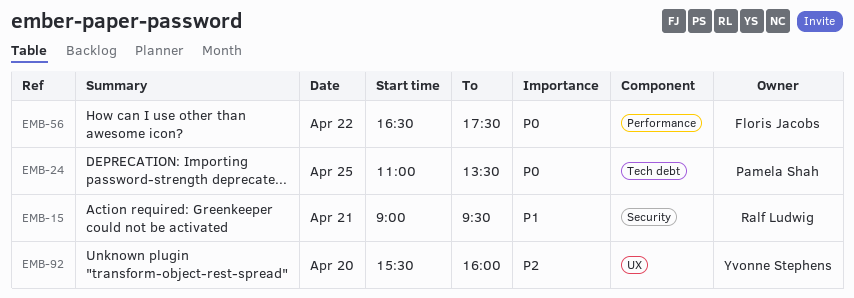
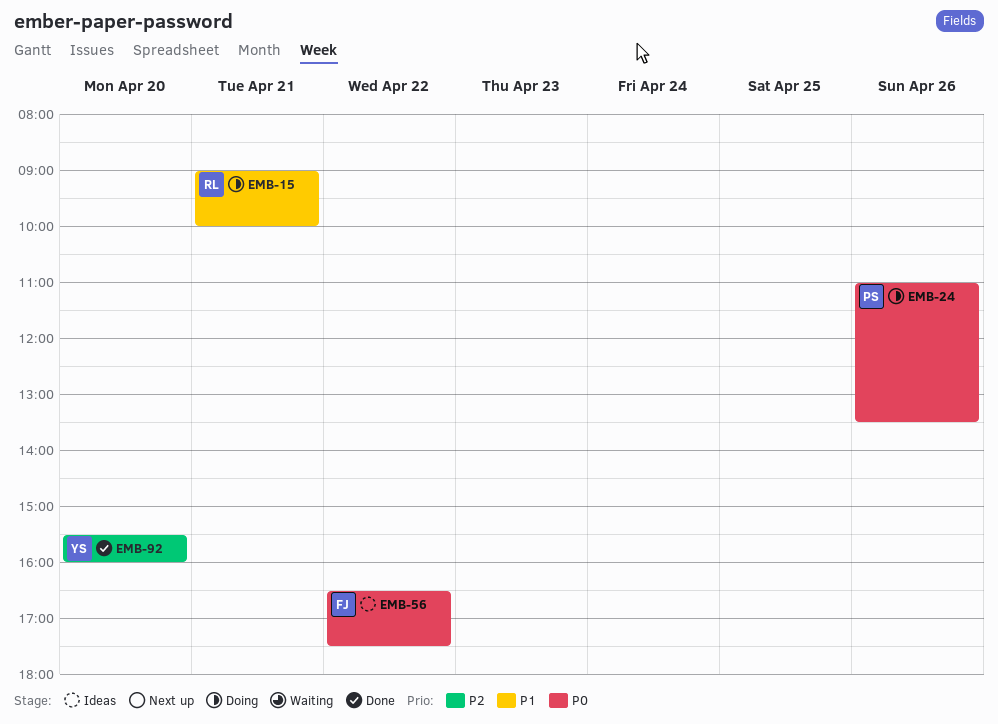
EMB-15, ends: 09:30 -> 10:00
EMB-24, day: Apr 25 -> Apr 26

